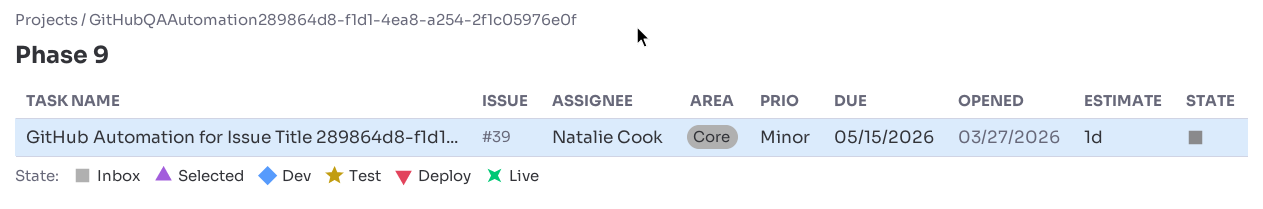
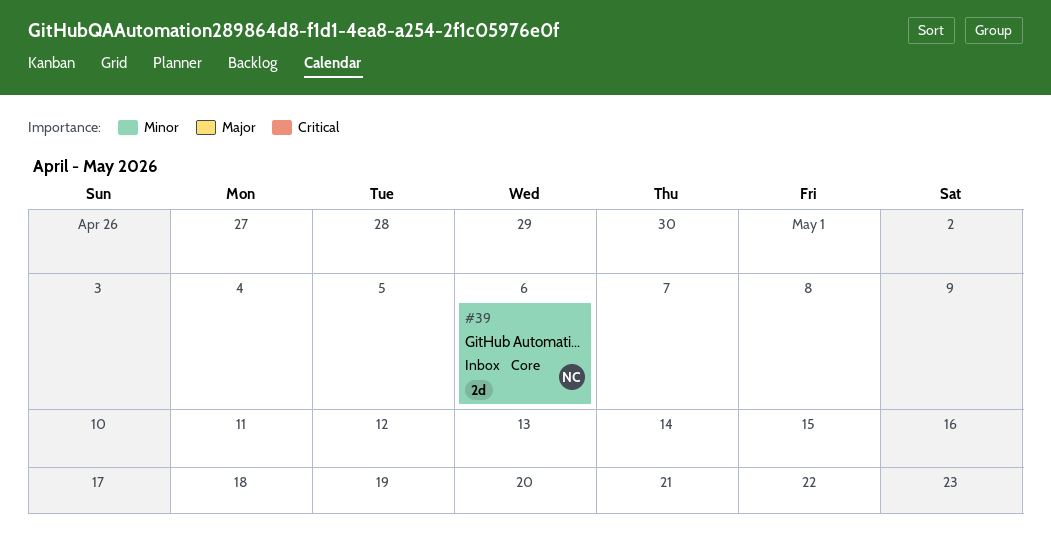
#39, estimate: 1d -> 2d
#39, due: May 15 -> May 6

